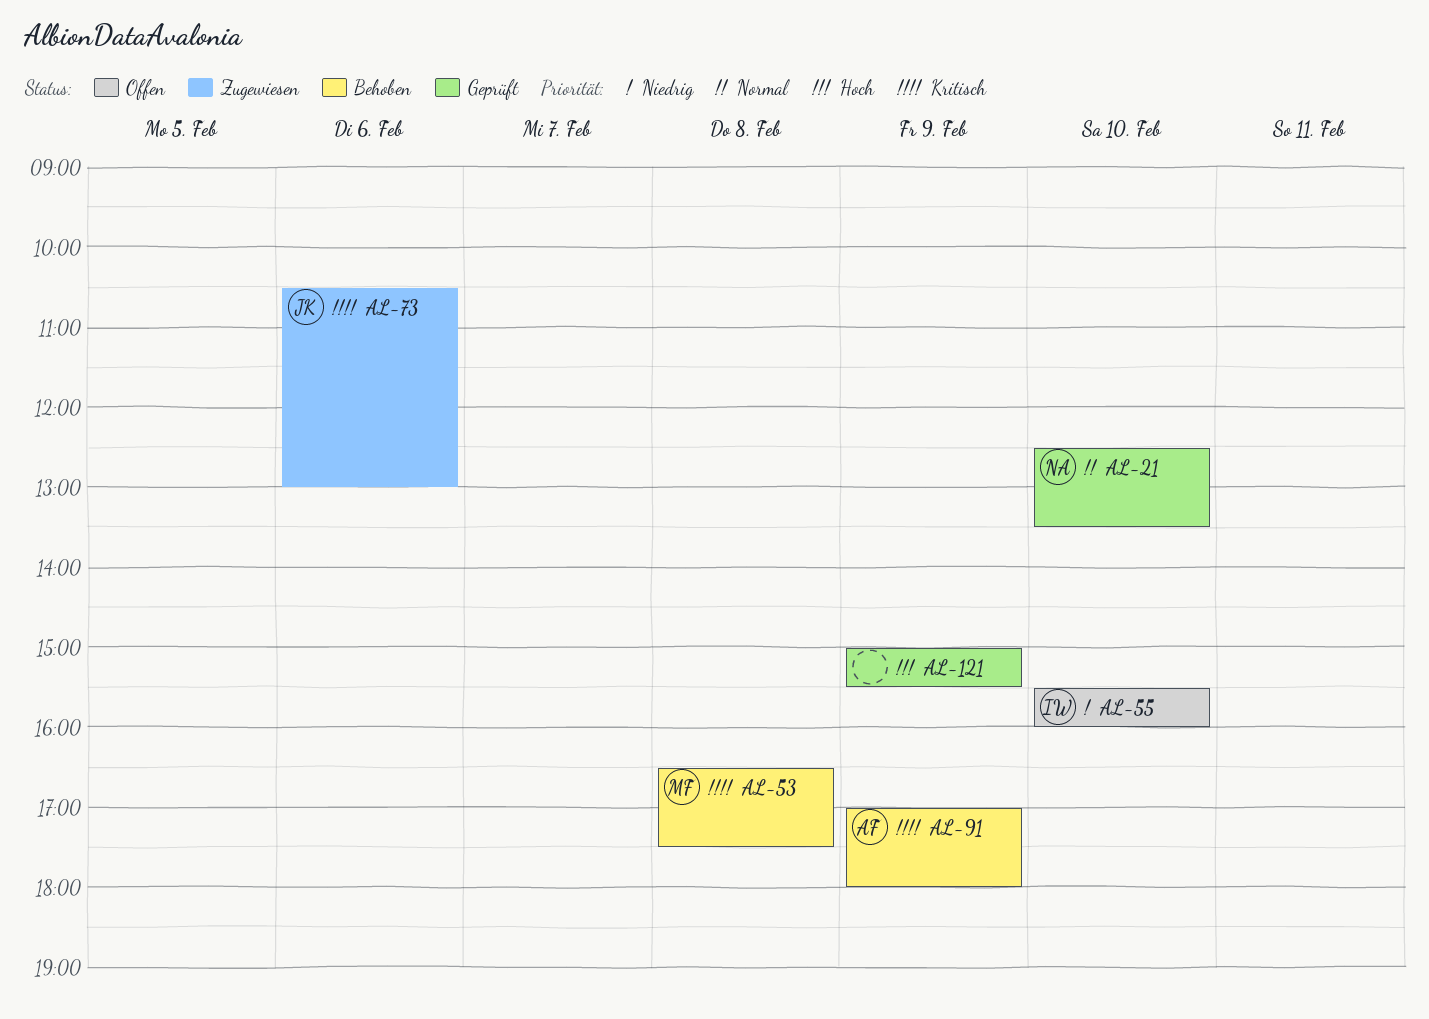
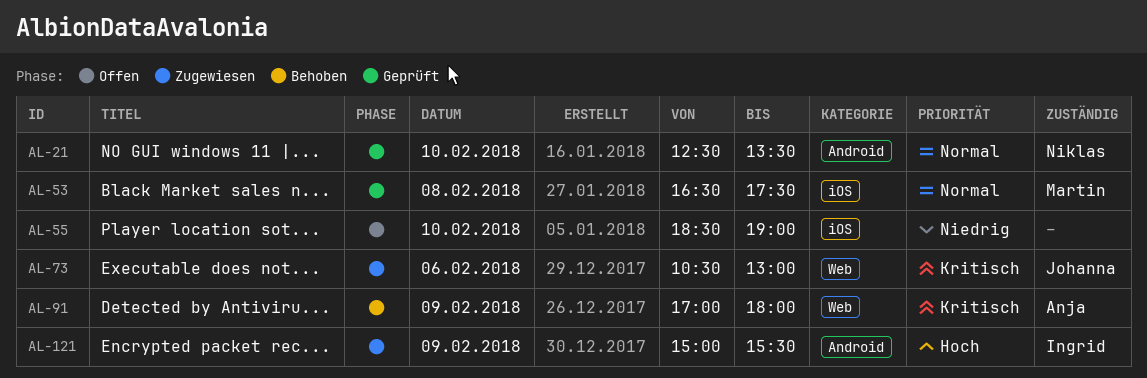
AL-53, status: Behoben -> Geprüft
AL-53, priority: Kritisch -> Normal
AL-55, owner: Ingrid -> none
AL-55, begins: 15:30 -> 18:30
AL-55, ends: 16:00 -> 19:00
AL-121, status: Geprüft -> Zugewiesen
AL-121, owner: none -> Ingrid

